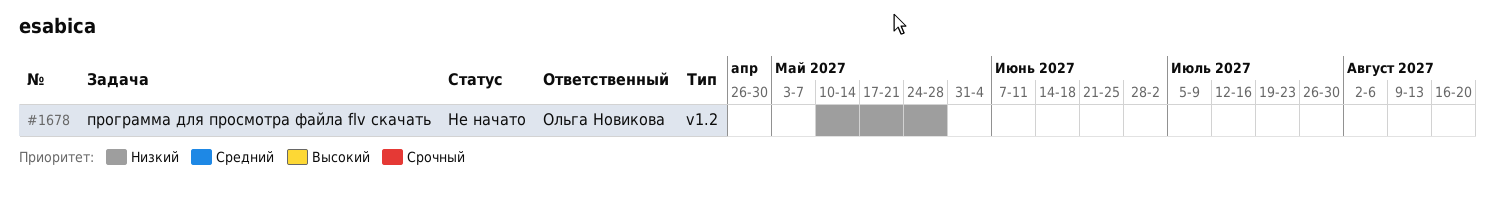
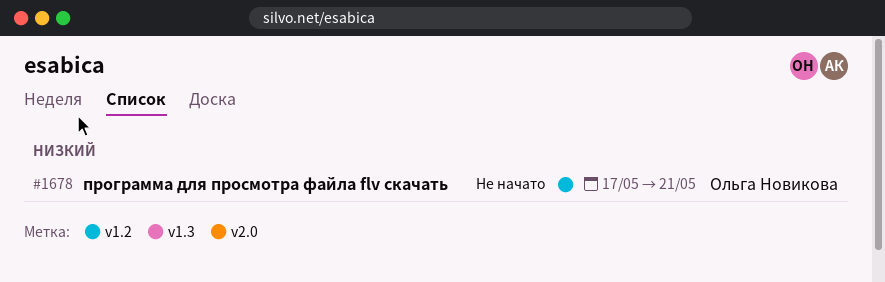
#1678, start: May 10 -> May 17
#1678, due: May 28 -> May 21

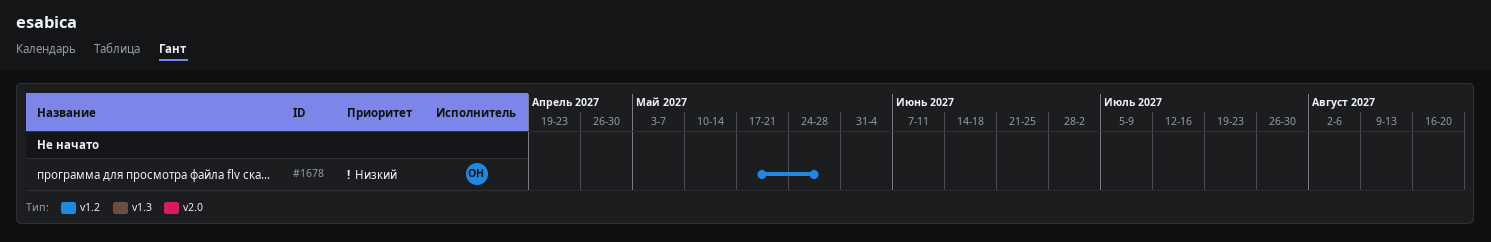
#1678, due: May 21 -> May 28

